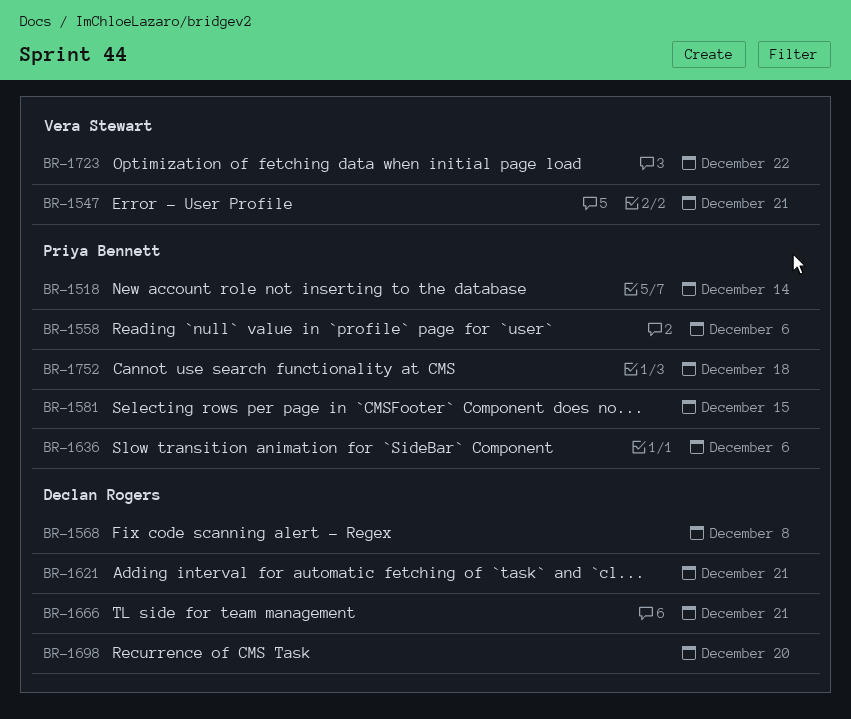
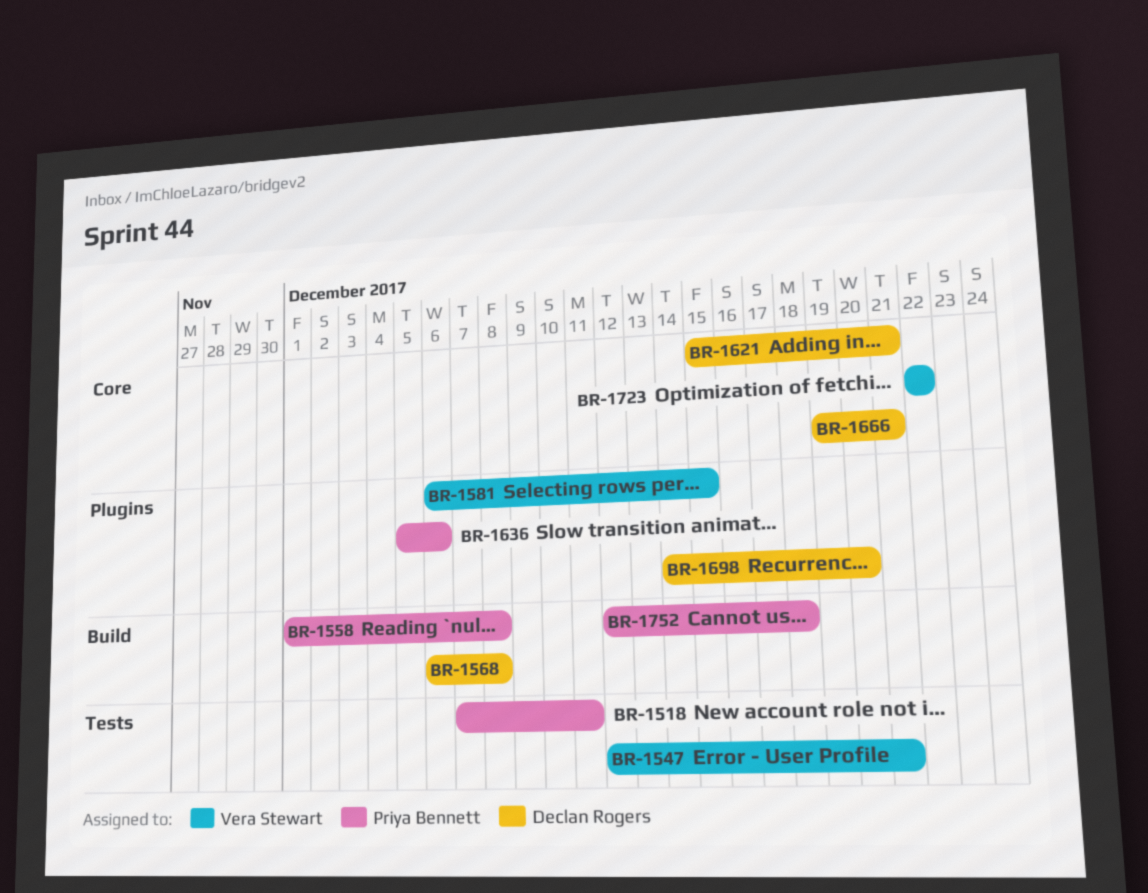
BR-1518, due: Dec 14 -> Dec 11
BR-1558, due: Dec 6 -> Dec 8
BR-1581, owner: Priya Bennett -> Vera Stewart

